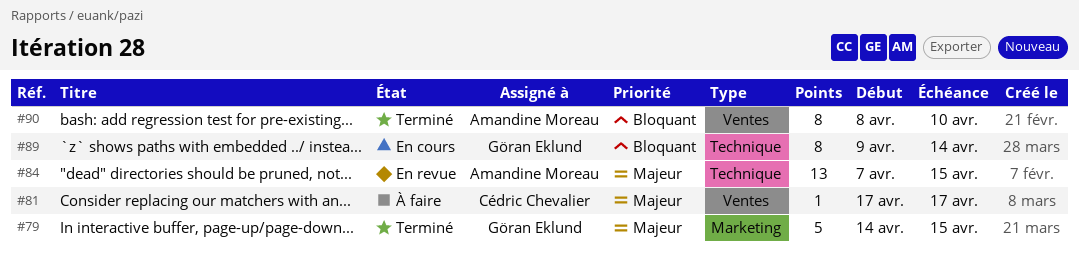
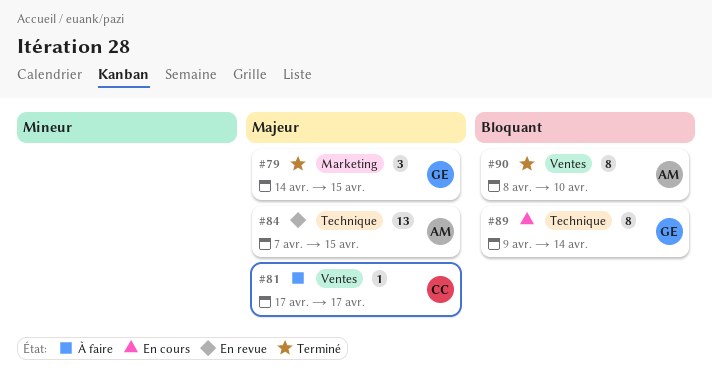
#79, estimate: 5 -> 3

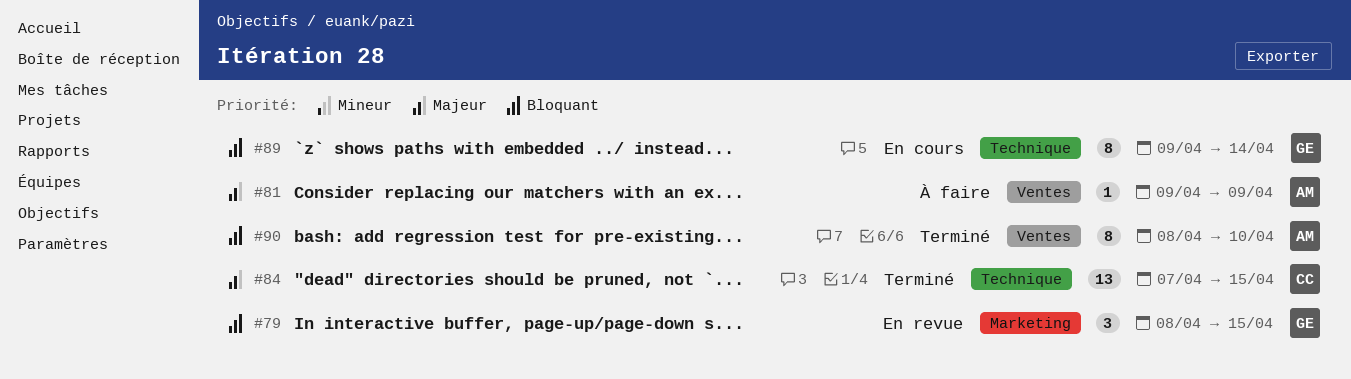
#79, status: Terminé -> En revue
#79, priority: Majeur -> Bloquant
#79, start: Apr 14 -> Apr 8
#81, owner: CC -> AM
#81, start: Apr 17 -> Apr 9
#81, due: Apr 17 -> Apr 9
#84, status: En revue -> Terminé
#84, owner: AM -> CC

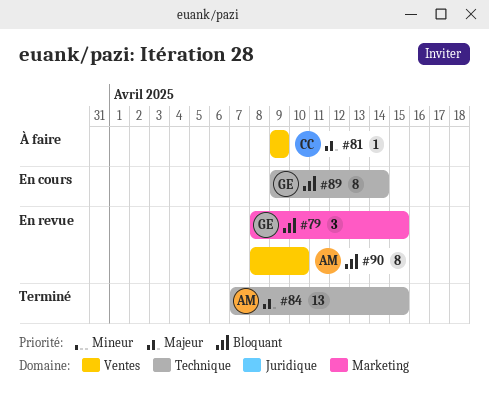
#81, owner: AM -> CC
#84, owner: CC -> AM
#90, status: Terminé -> En revue

